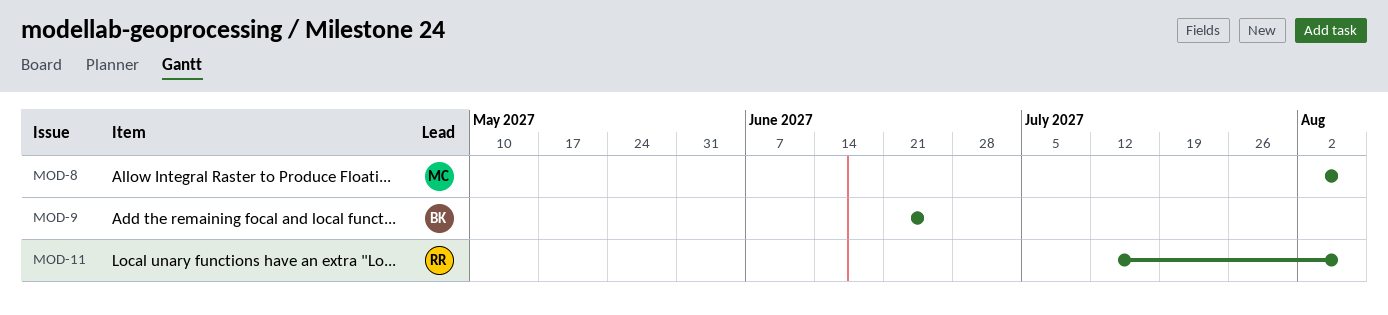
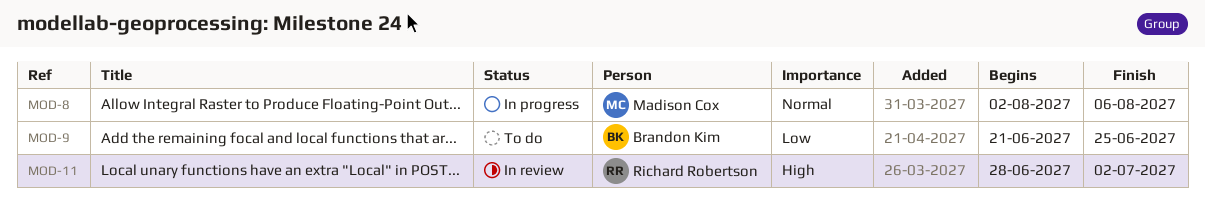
MOD-11, start: Jul 12 -> Jun 28
MOD-11, due: Aug 6 -> Jul 2

